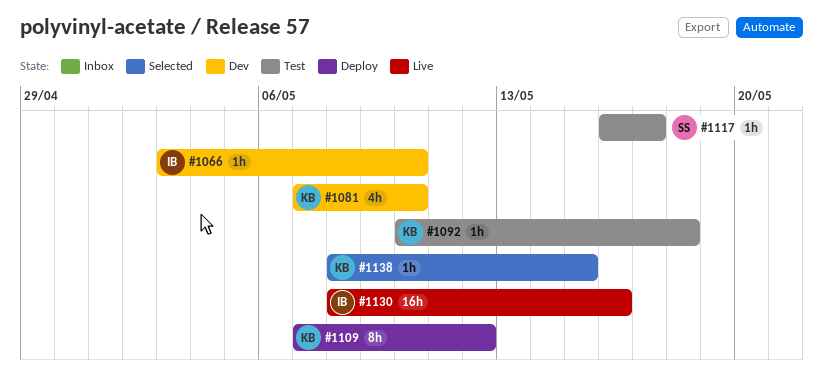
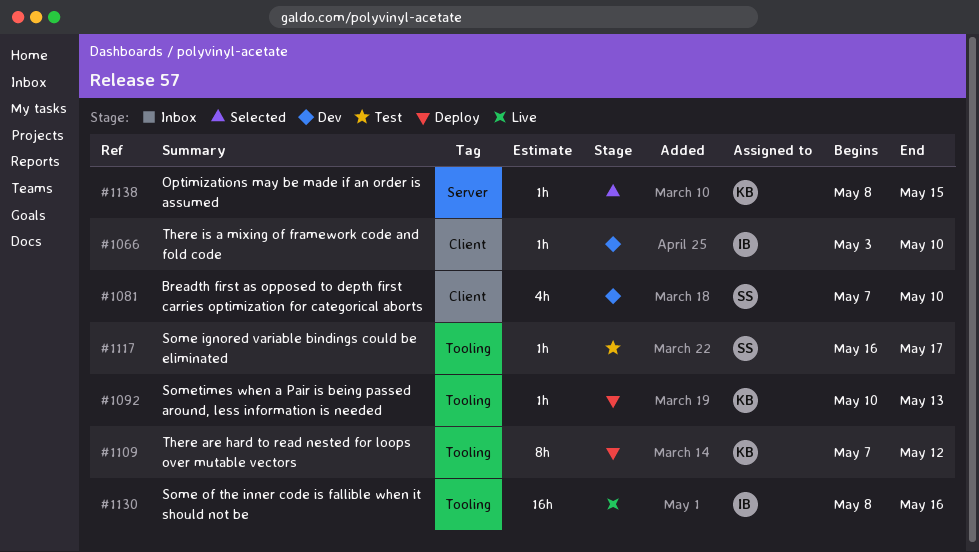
#1081, owner: KB -> SS
#1092, status: Test -> Deploy
#1092, due: May 18 -> May 13

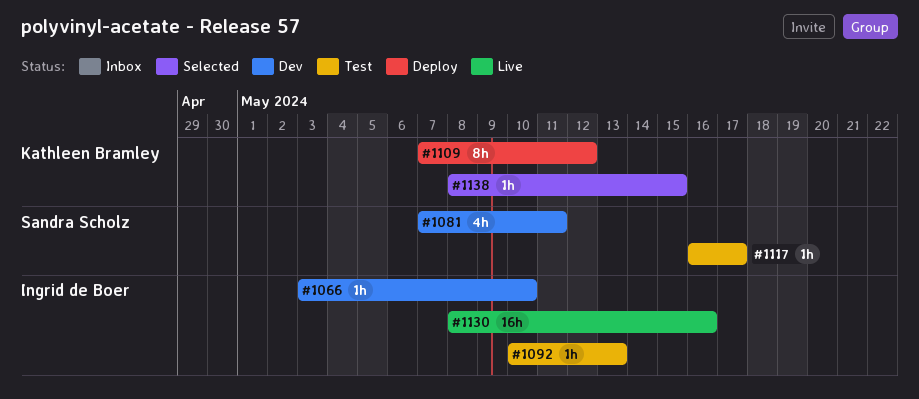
#1081, due: May 10 -> May 11
#1092, status: Deploy -> Test
#1092, owner: Kathleen Bramley -> Ingrid de Boer

